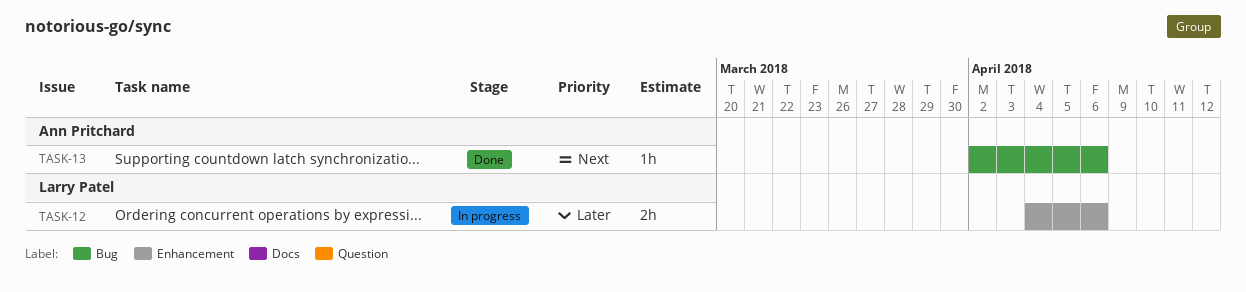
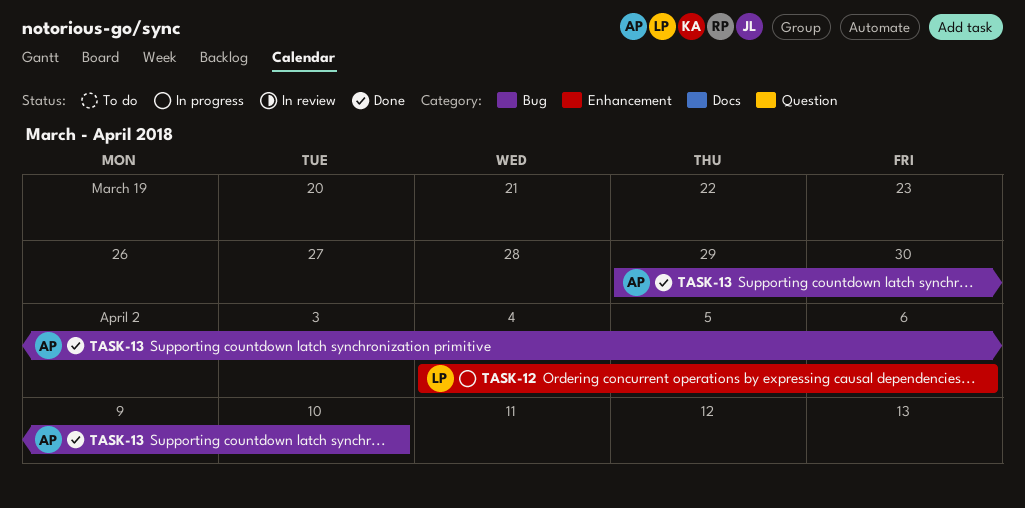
TASK-13, start: Apr 2 -> Mar 29
TASK-13, due: Apr 6 -> Apr 10

